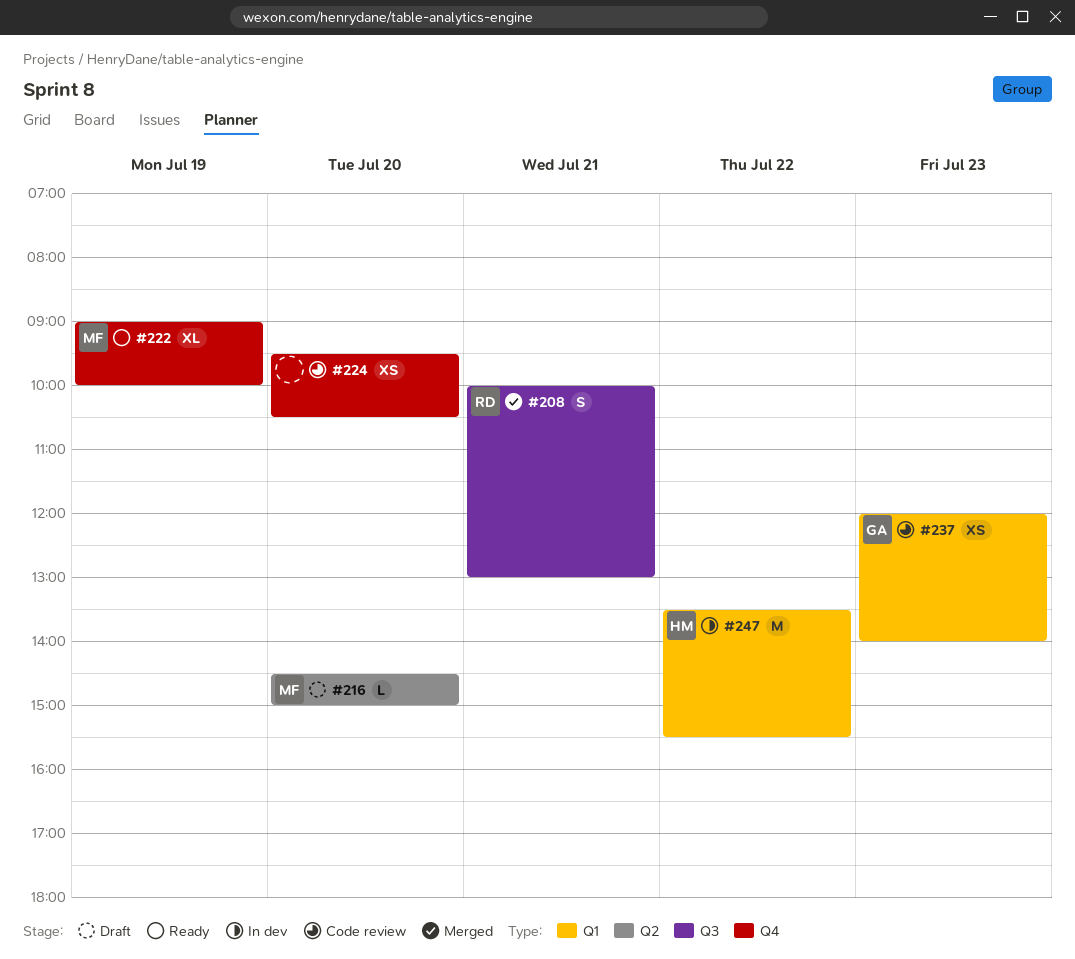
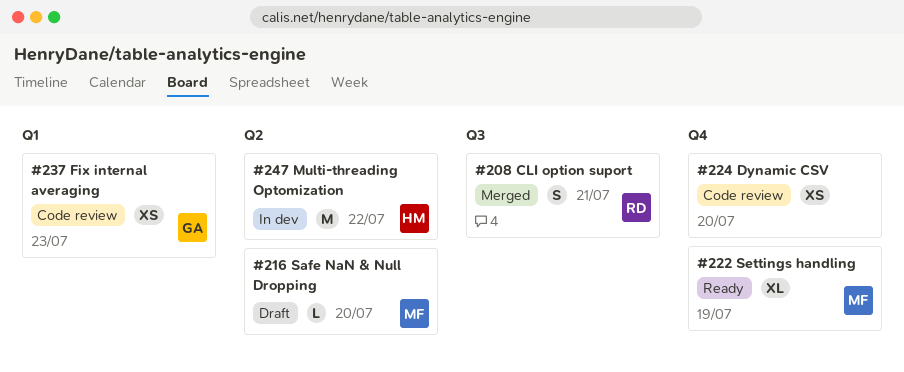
#247, label: Q1 -> Q2

